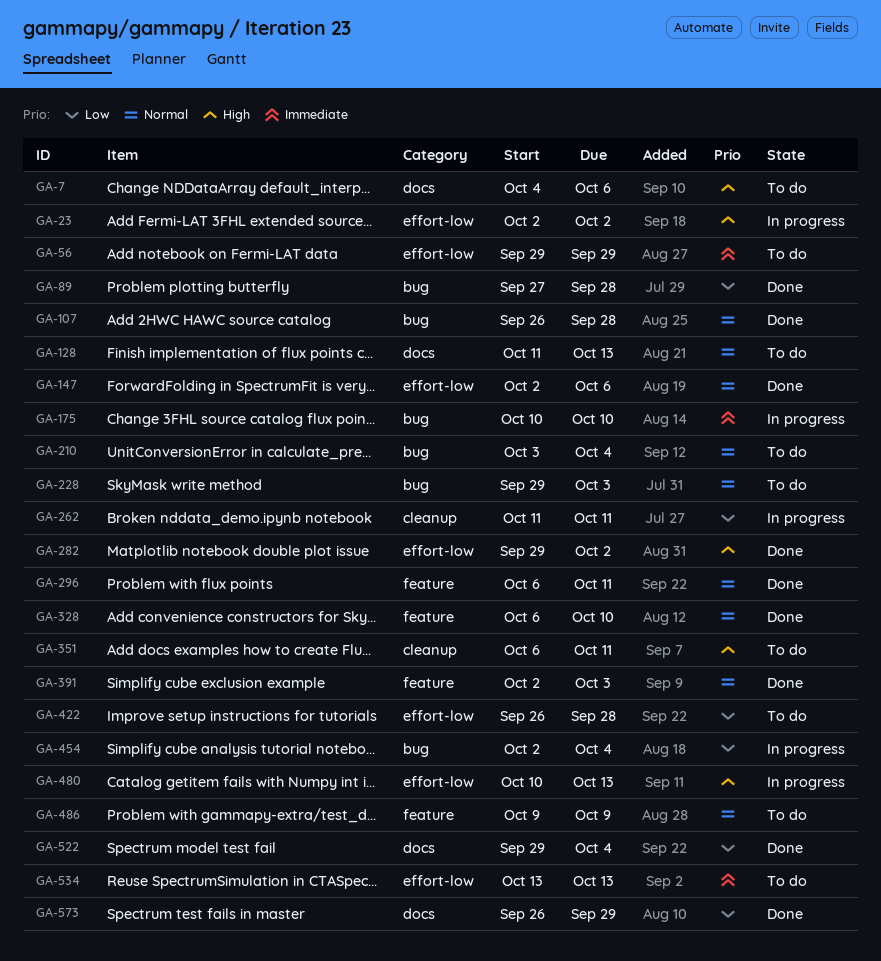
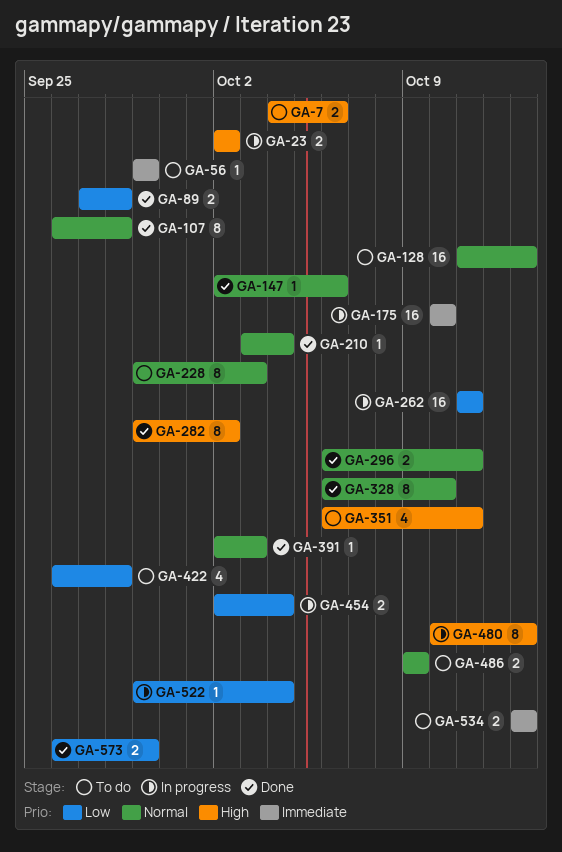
GA-210, status: To do -> Done
GA-522, status: Done -> In progress

